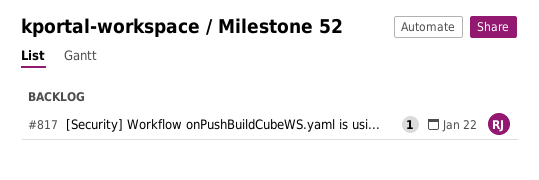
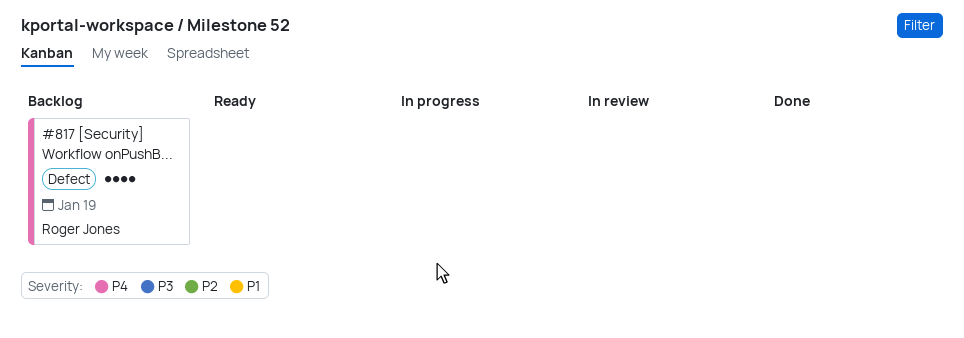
#817, estimate: 1 -> 4
#817, due: Jan 22 -> Jan 19

